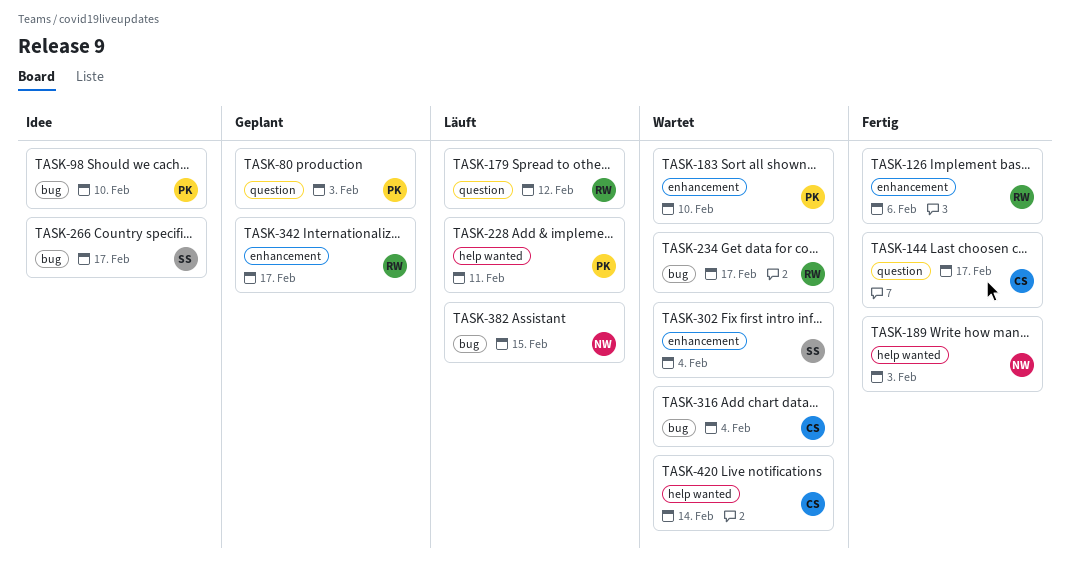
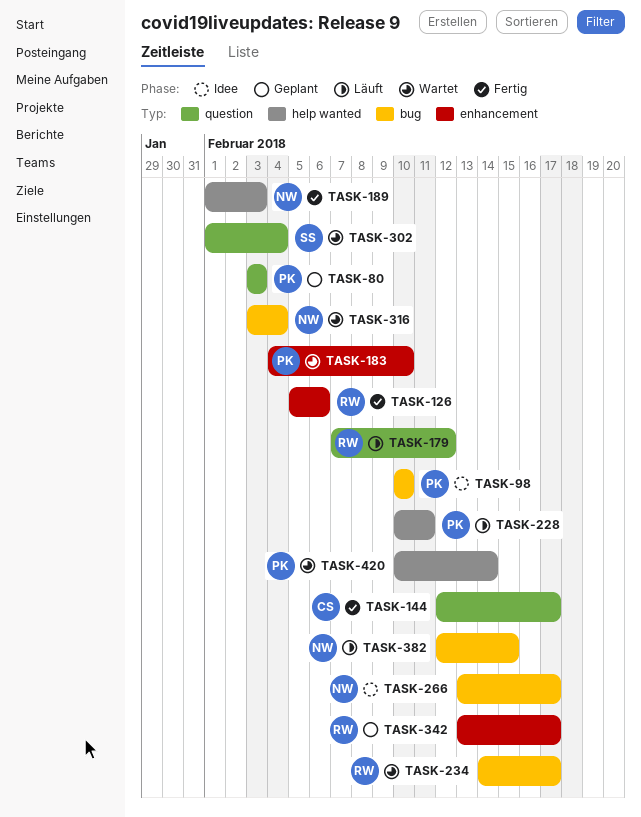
TASK-266, owner: SS -> NW
TASK-302, label: enhancement -> question
TASK-316, owner: CS -> NW
TASK-420, owner: CS -> PK

